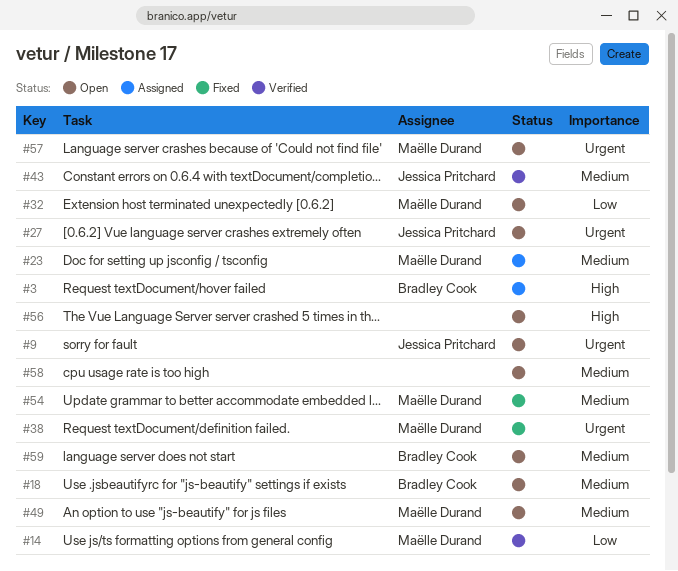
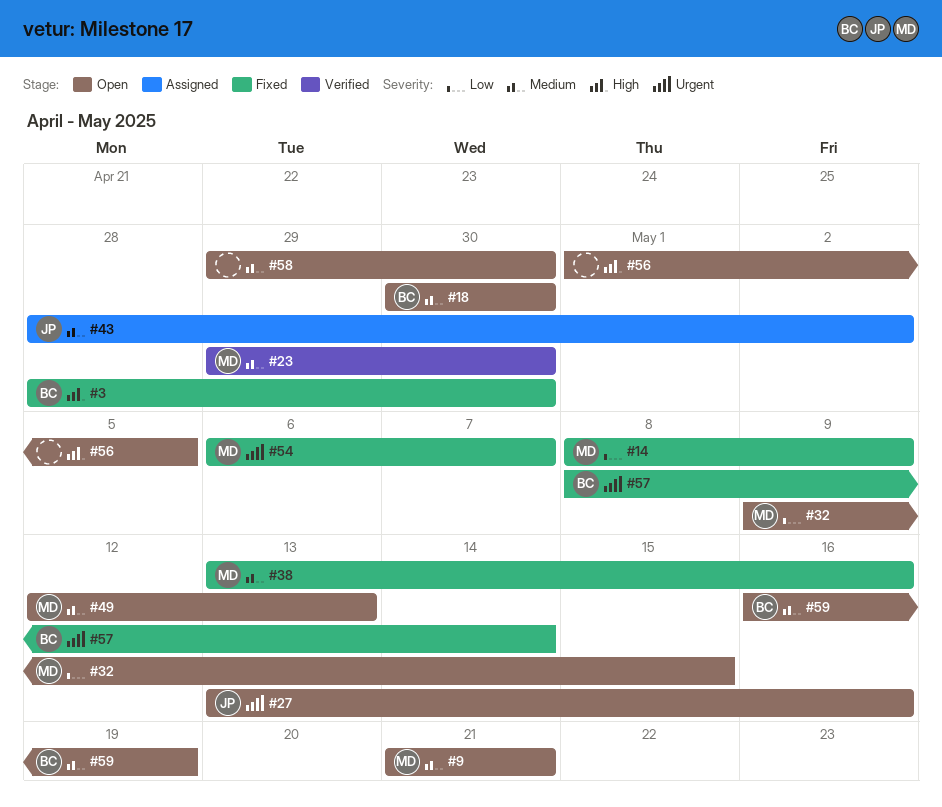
#3, status: Assigned -> Fixed
#9, owner: Jessica Pritchard -> Maëlle Durand
#9, priority: Urgent -> Medium
#14, status: Verified -> Fixed
#23, status: Assigned -> Verified
#38, priority: Urgent -> Medium
#43, status: Verified -> Assigned
#54, priority: Medium -> Urgent
#57, status: Open -> Fixed
#57, owner: Maëlle Durand -> Bradley Cook

